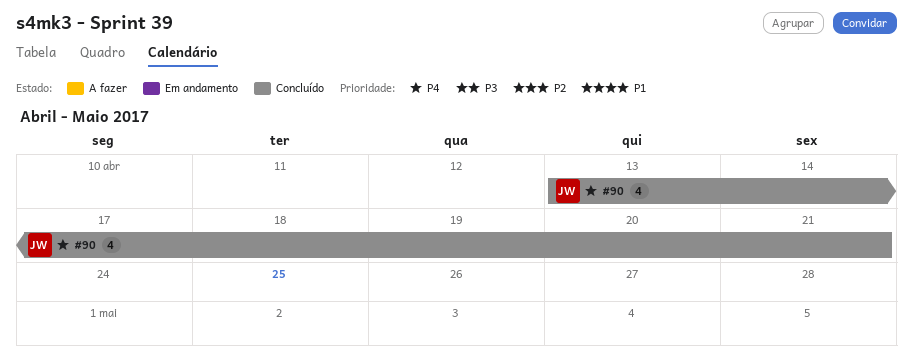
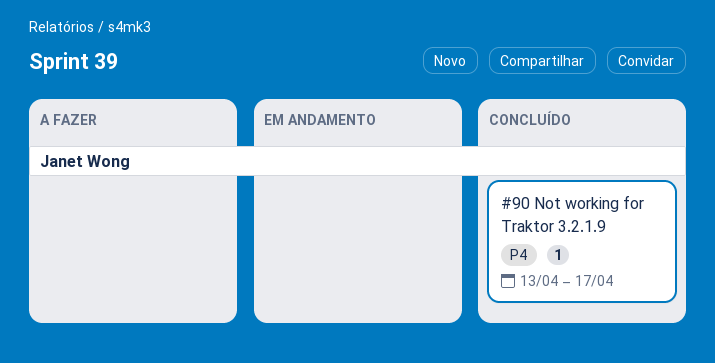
#90, estimate: 4 -> 1
#90, due: Apr 21 -> Apr 17

